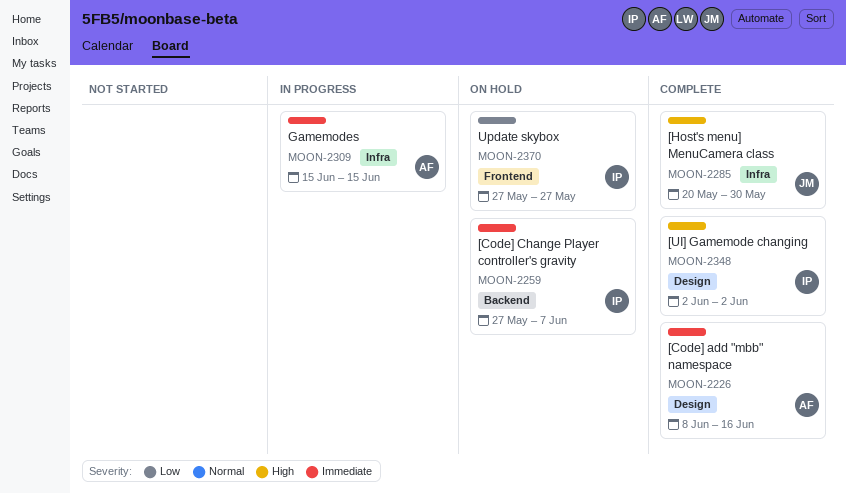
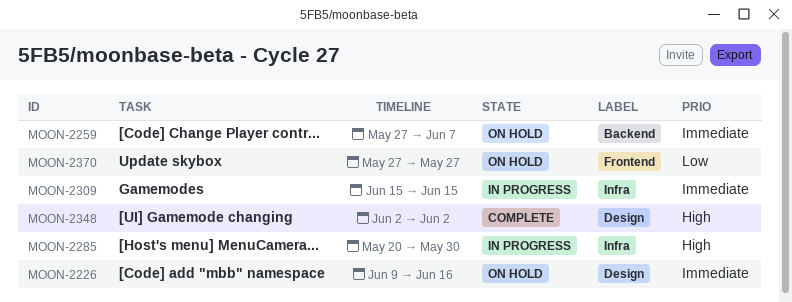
MOON-2226, status: Complete -> On hold
MOON-2226, start: Jun 8 -> Jun 9
MOON-2285, status: Complete -> In progress

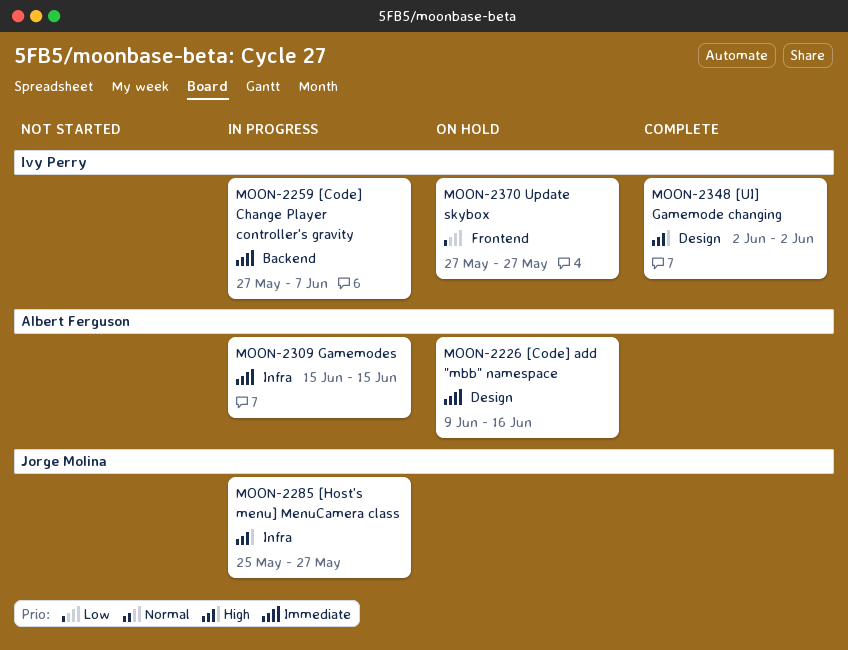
MOON-2259, status: On hold -> In progress
MOON-2285, start: May 20 -> May 25
MOON-2285, due: May 30 -> May 27

